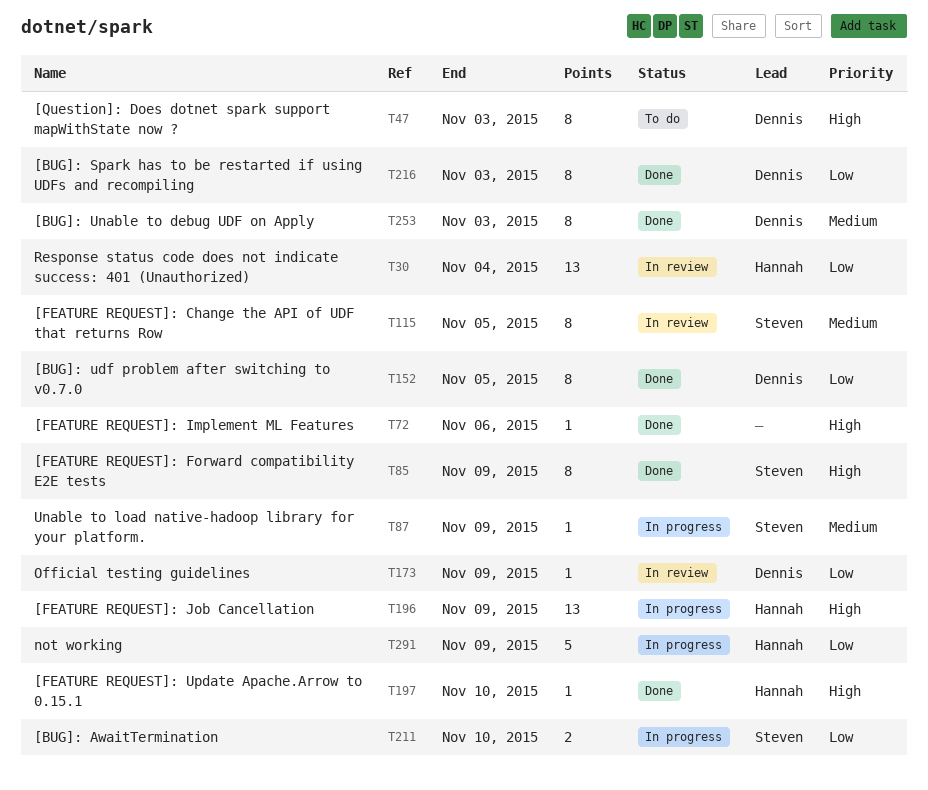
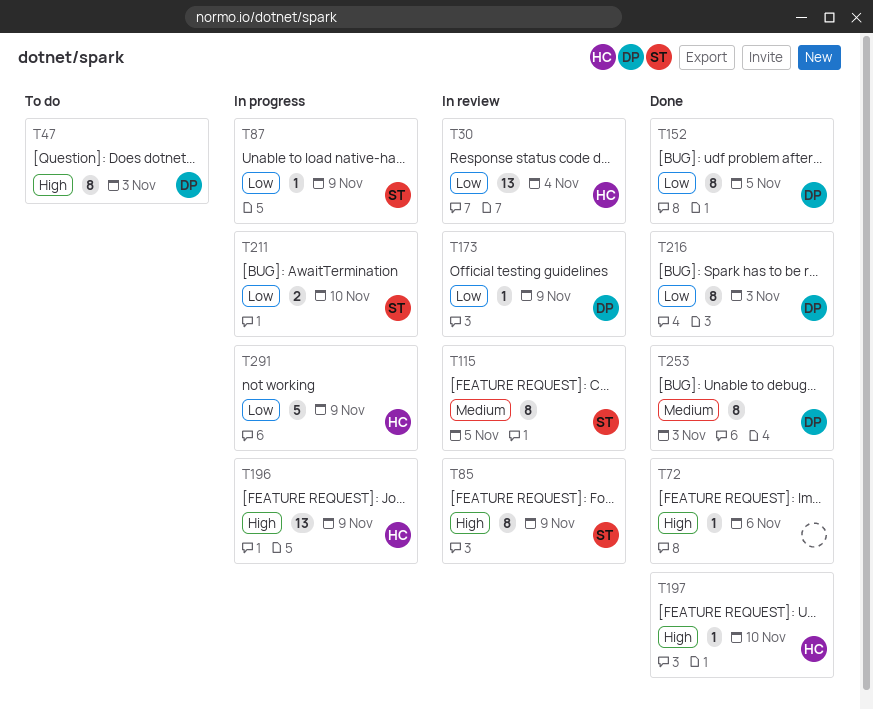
T85, status: Done -> In review
T87, priority: Medium -> Low

